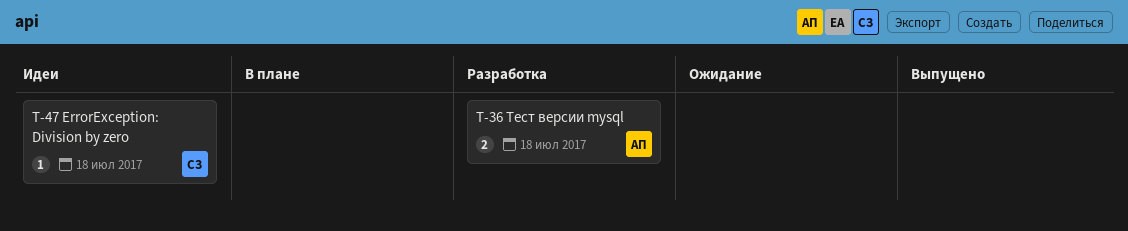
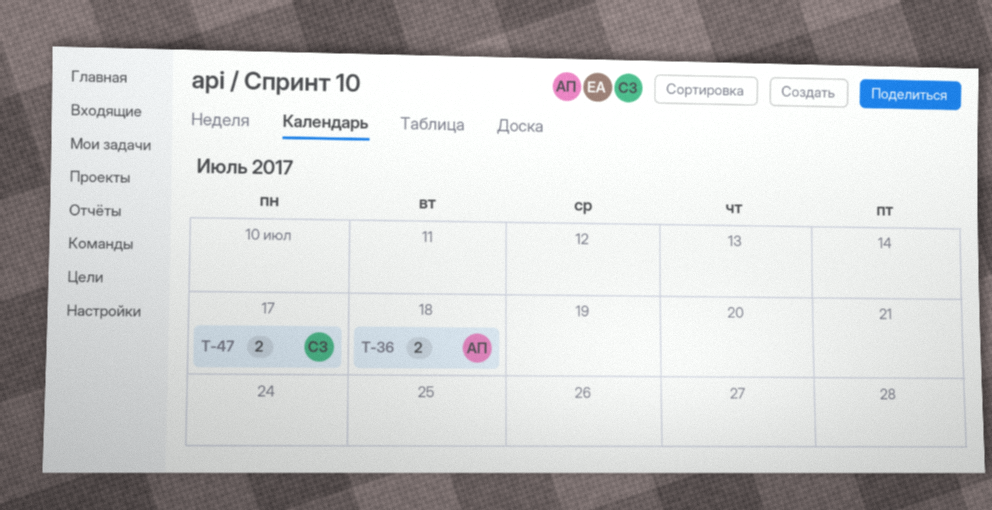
T-47, estimate: 1 -> 2
T-47, due: Jul 18 -> Jul 17

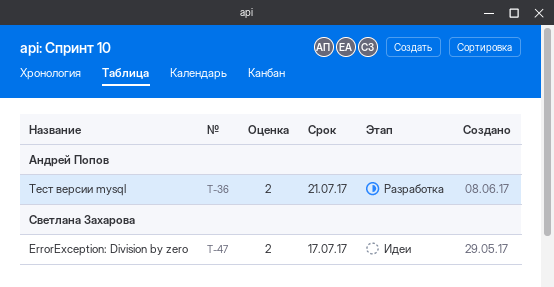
T-36, due: Jul 18 -> Jul 21

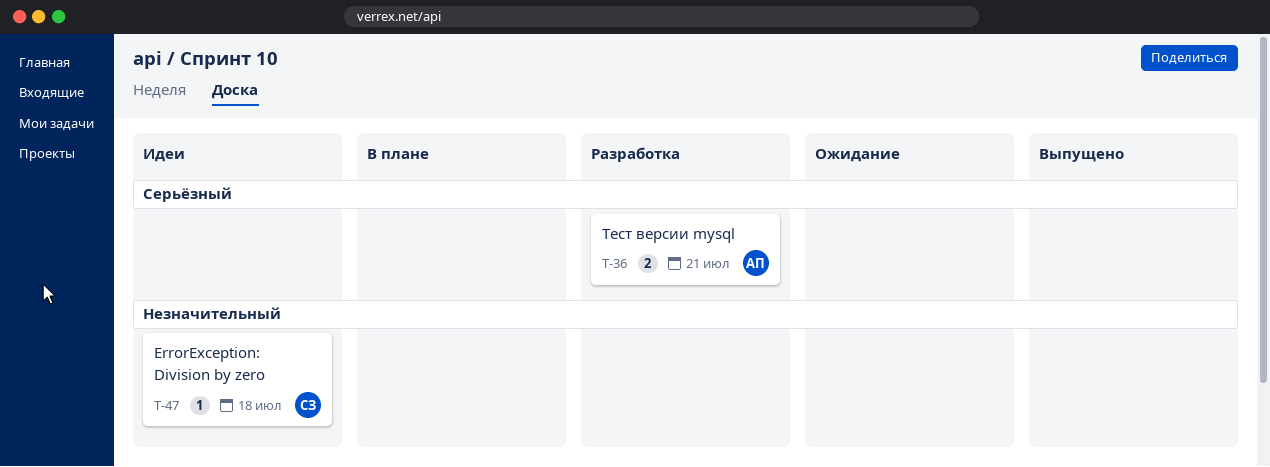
T-47, estimate: 2 -> 1
T-47, due: Jul 17 -> Jul 18

